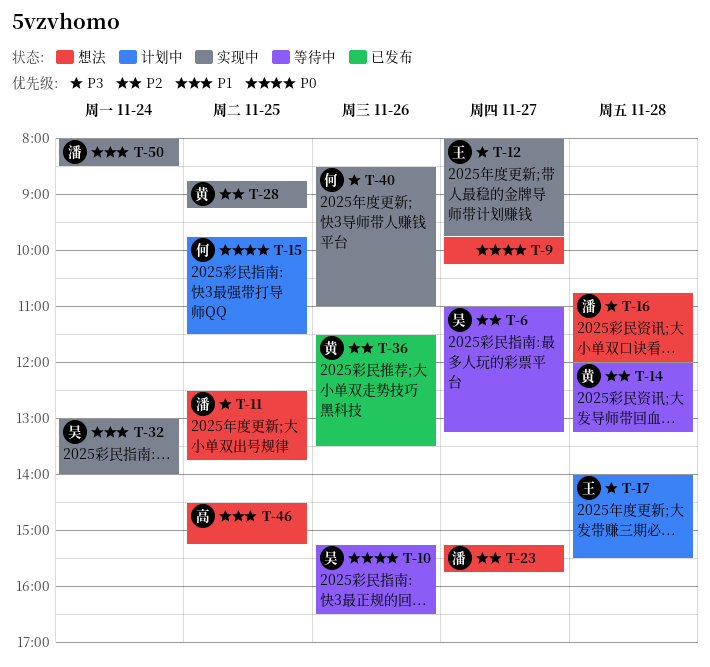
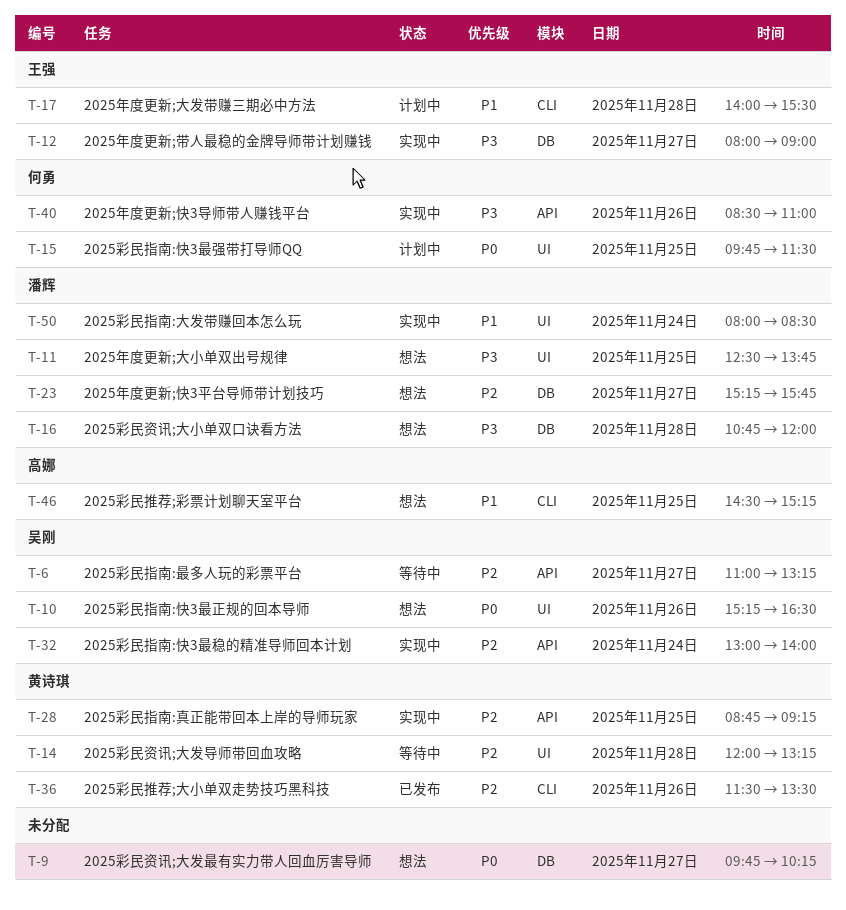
T-10, status: 等待中 -> 想法
T-12, ends: 09:45 -> 09:00
T-17, priority: P3 -> P1
T-32, priority: P1 -> P2

